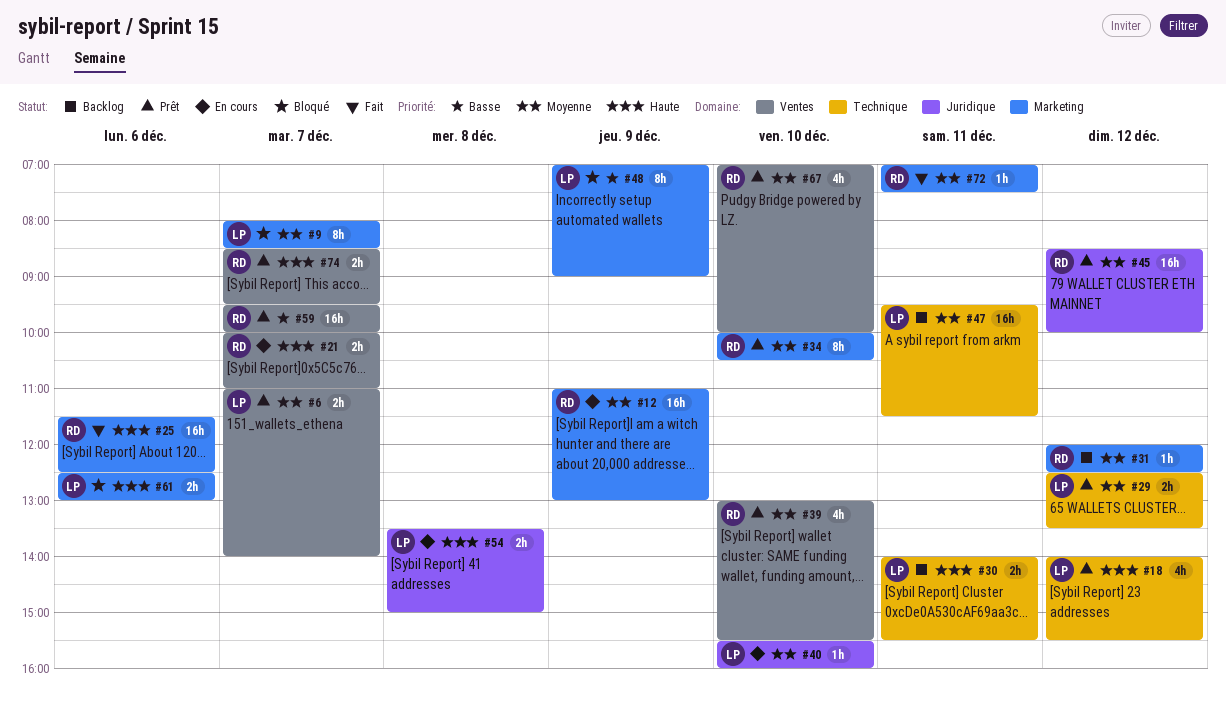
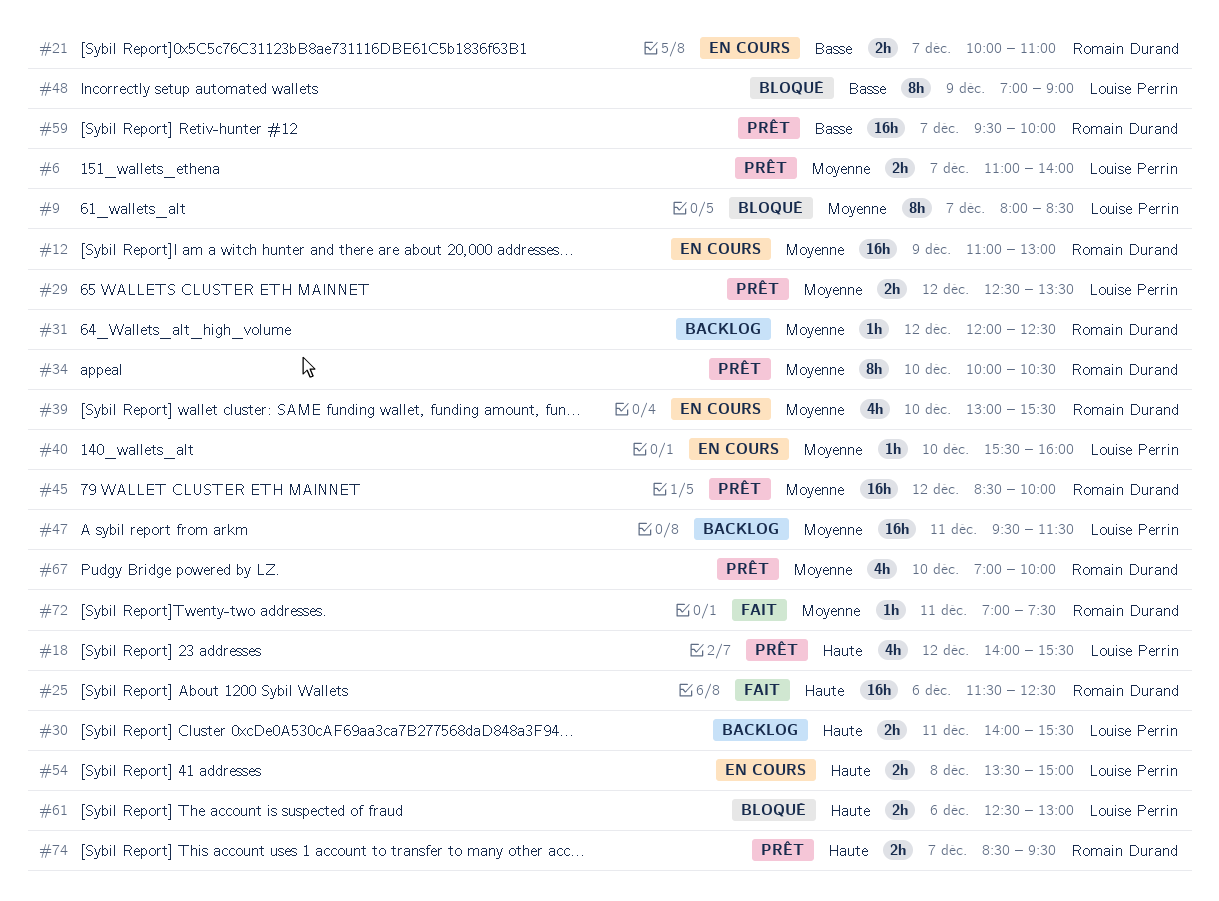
#21, priority: Haute -> Basse
#39, status: Prêt -> En cours

